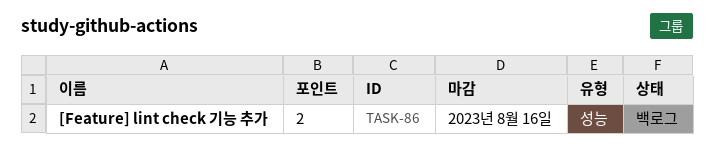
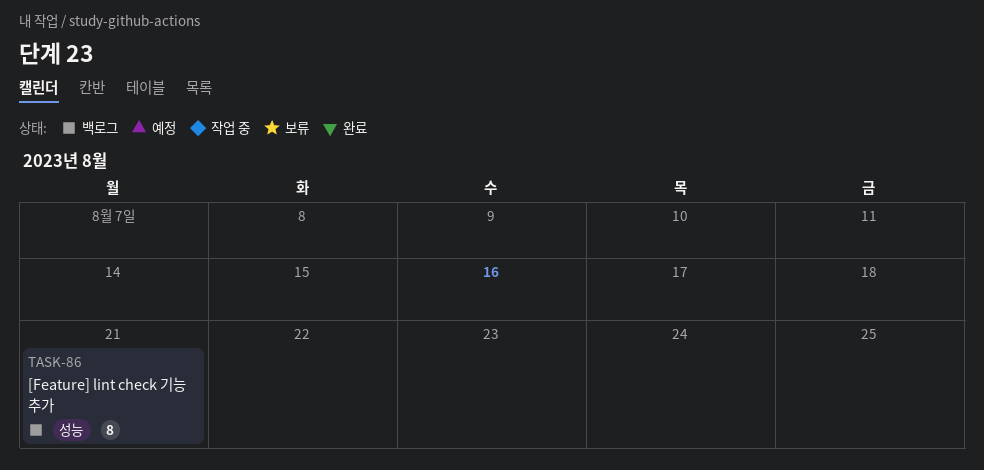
TASK-86, estimate: 2 -> 8
TASK-86, due: Aug 16 -> Aug 21

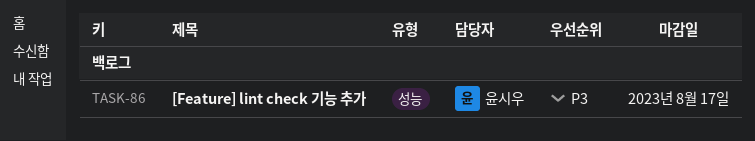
TASK-86, due: Aug 21 -> Aug 17

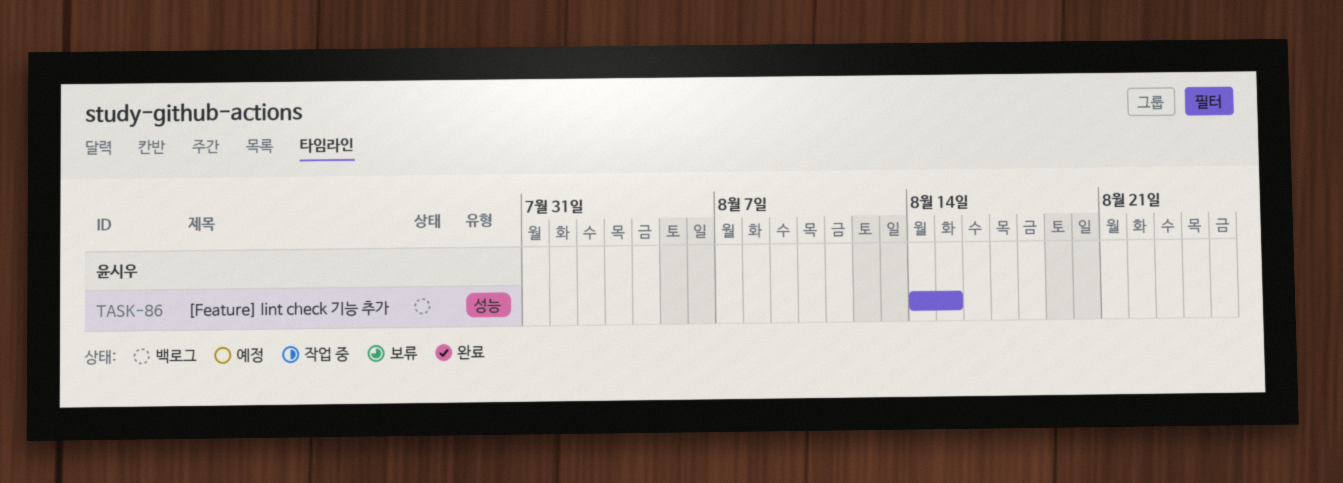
TASK-86, due: Aug 17 -> Aug 15

